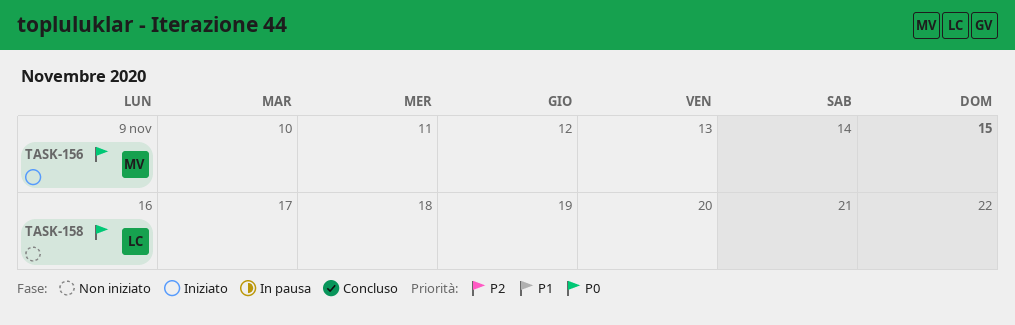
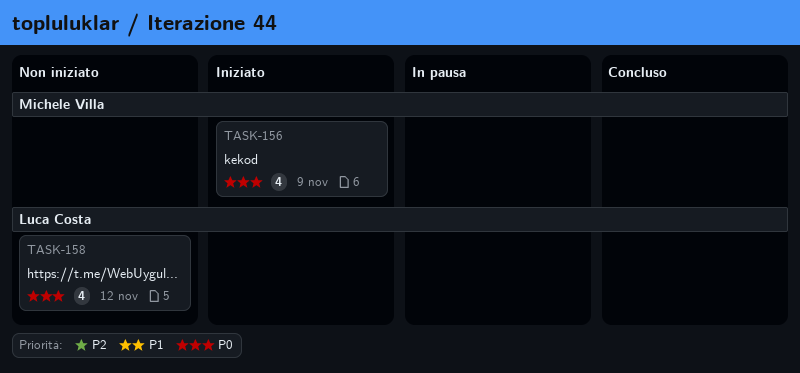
TASK-158, due: Nov 16 -> Nov 12

